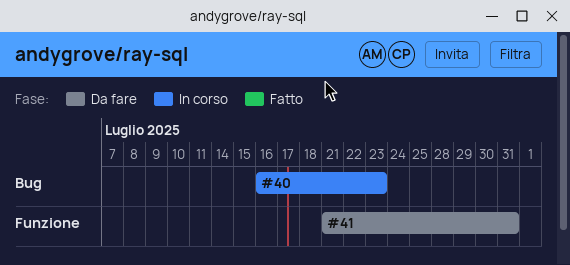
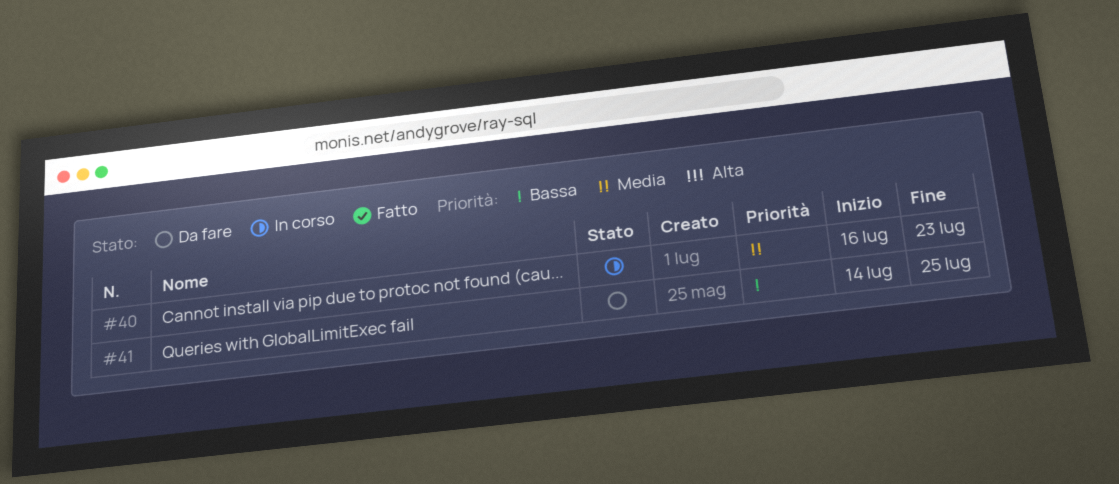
#41, start: Jul 21 -> Jul 14
#41, due: Jul 31 -> Jul 25

